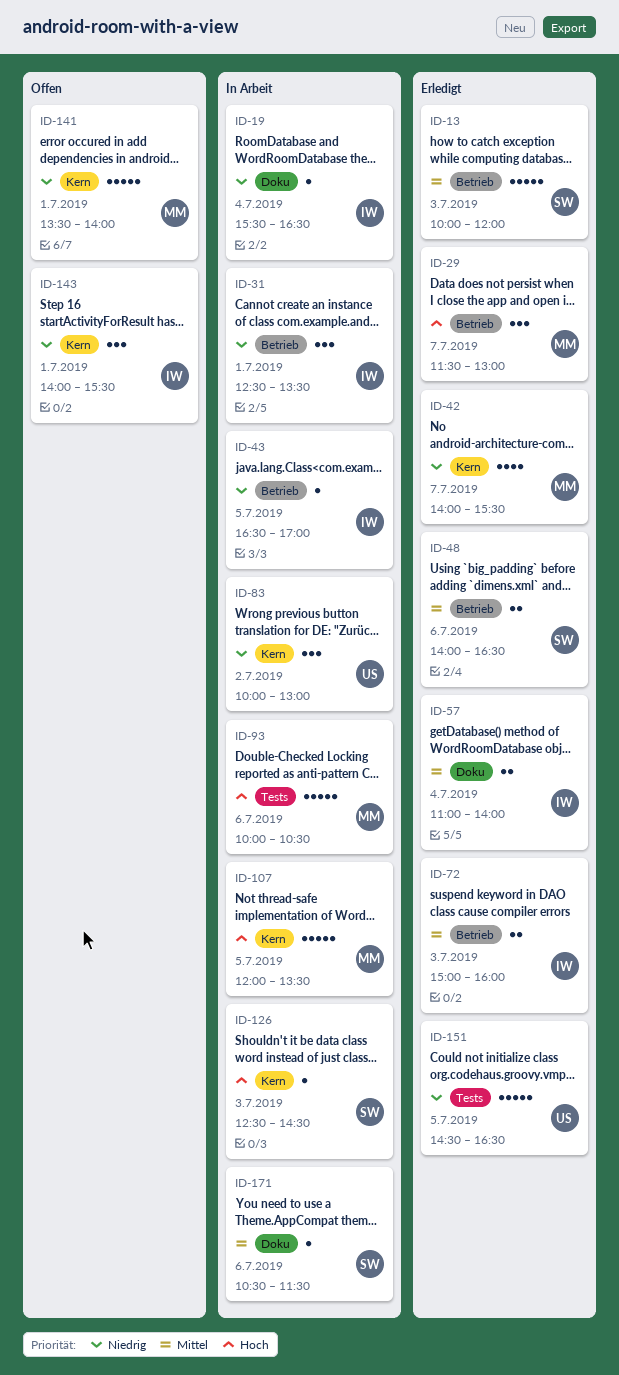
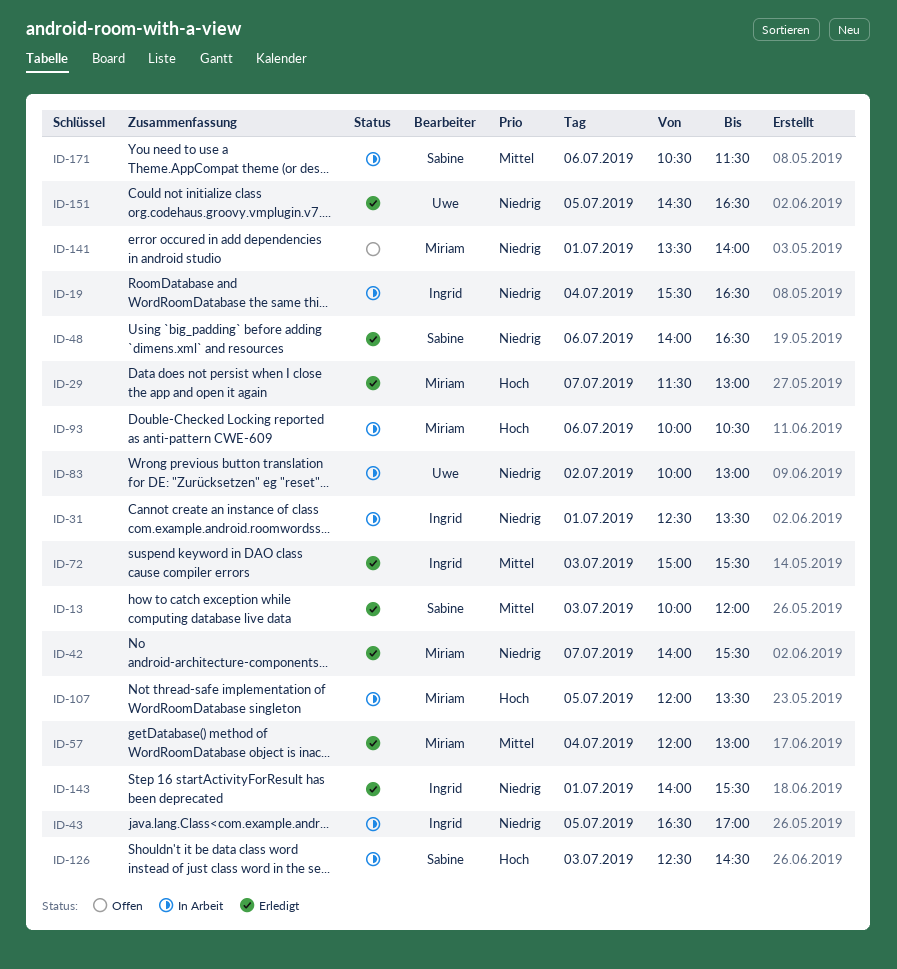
ID-48, priority: Mittel -> Niedrig
ID-57, owner: Ingrid -> Miriam
ID-57, begins: 11:00 -> 12:00
ID-57, ends: 14:00 -> 13:00
ID-72, ends: 16:00 -> 15:30
ID-143, status: Offen -> Erledigt

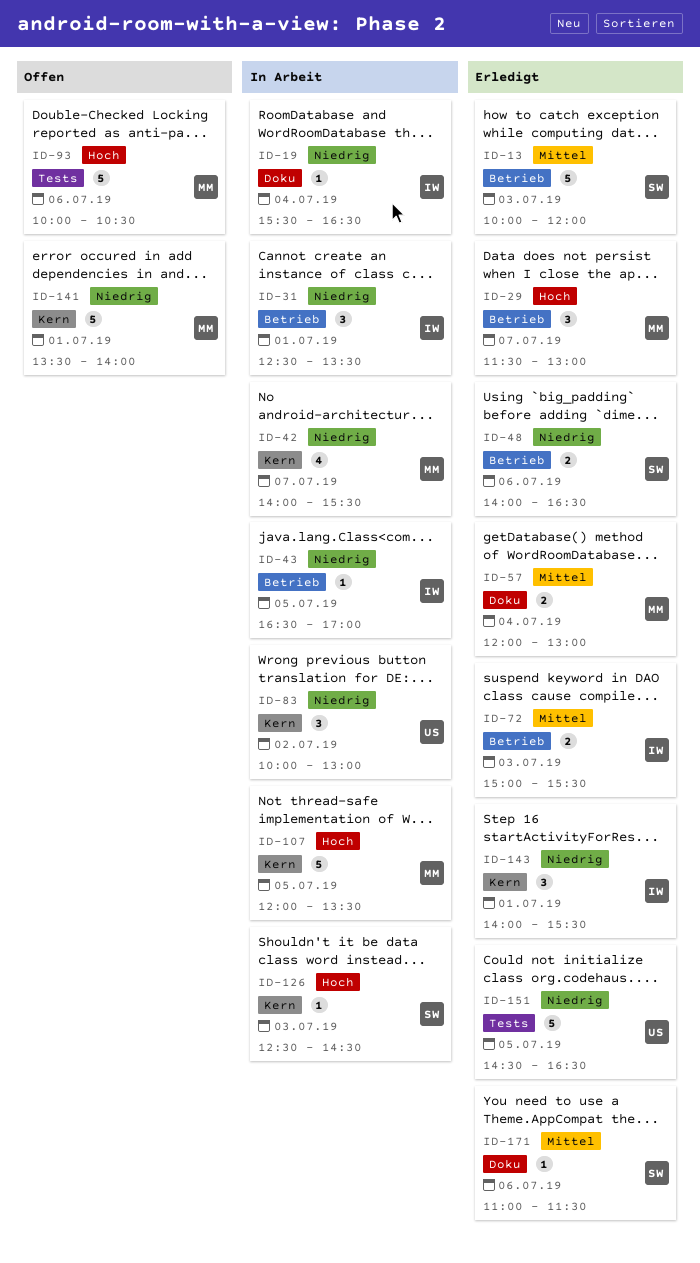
ID-42, status: Erledigt -> In Arbeit
ID-93, status: In Arbeit -> Offen
ID-171, status: In Arbeit -> Erledigt
ID-171, begins: 10:30 -> 11:00

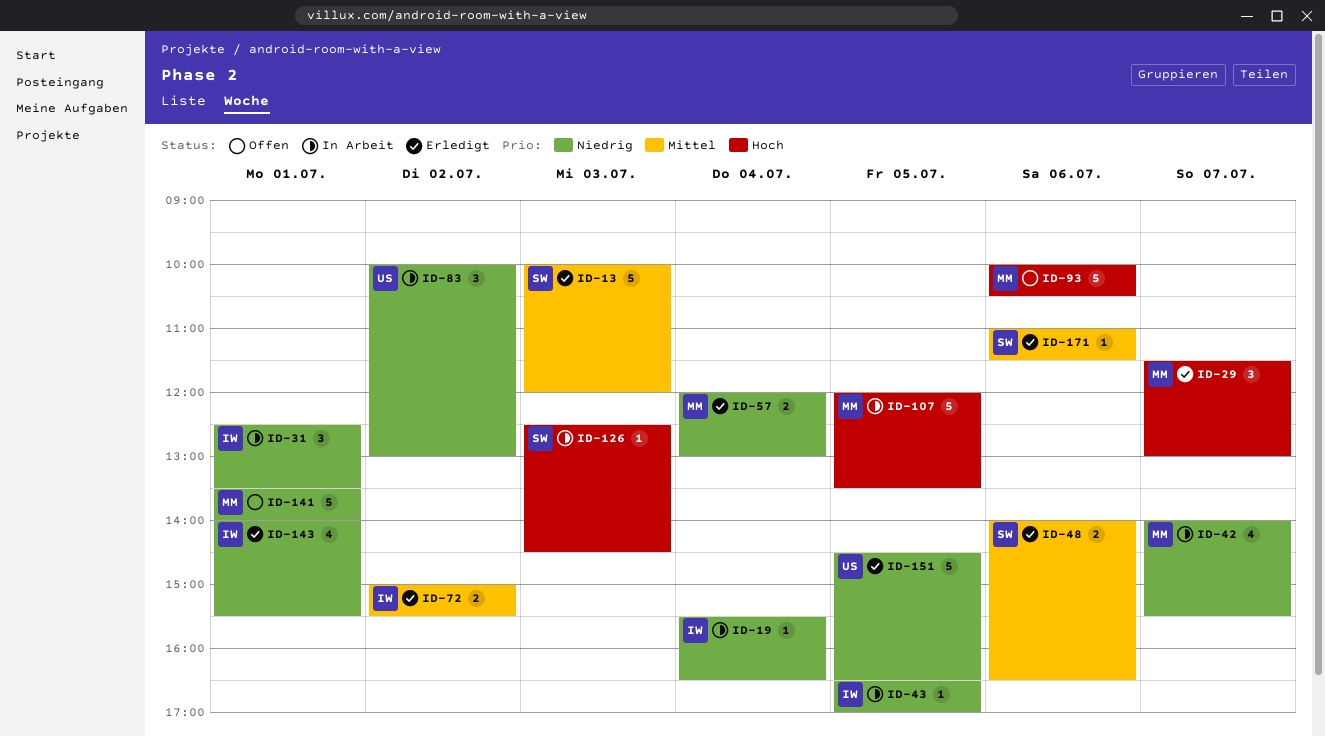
ID-48, priority: Niedrig -> Mittel
ID-57, priority: Mittel -> Niedrig
ID-72, day: Jul 3 -> Jul 2
ID-143, estimate: 3 -> 4

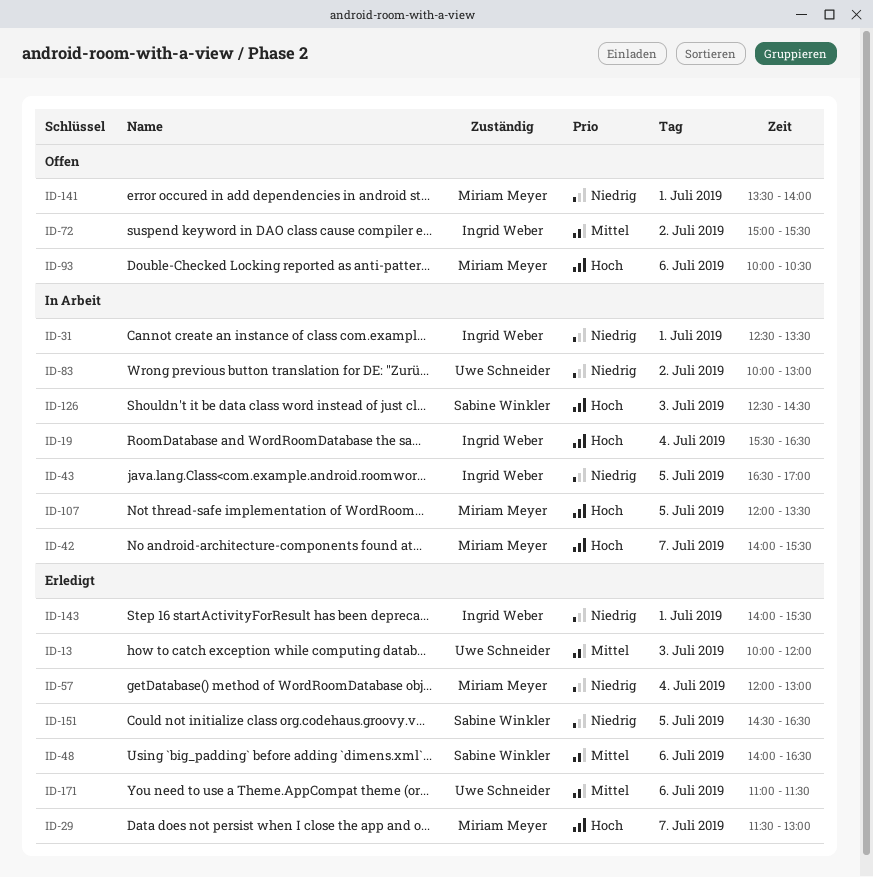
ID-13, owner: Sabine Winkler -> Uwe Schneider
ID-19, priority: Niedrig -> Hoch
ID-42, priority: Niedrig -> Hoch
ID-72, status: Erledigt -> Offen
ID-151, owner: Uwe Schneider -> Sabine Winkler
ID-171, owner: Sabine Winkler -> Uwe Schneider

